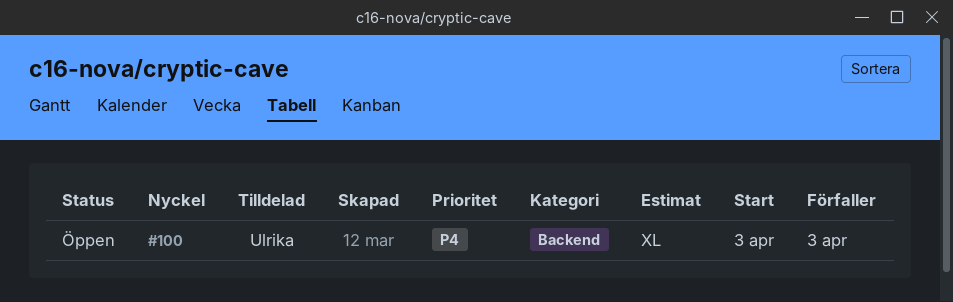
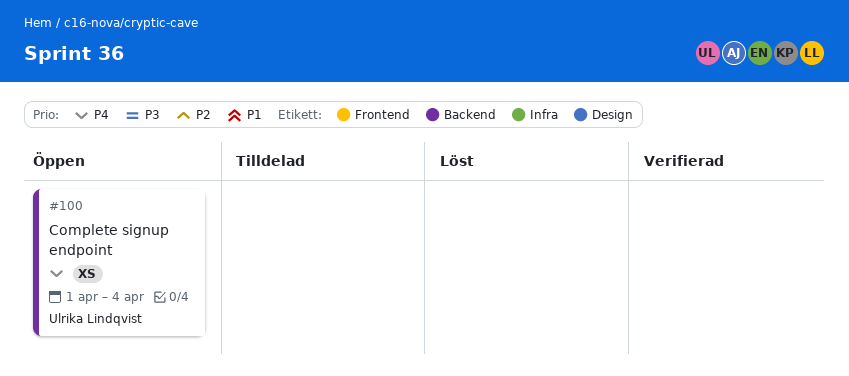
#100, estimate: XL -> XS
#100, start: Apr 3 -> Apr 1
#100, due: Apr 3 -> Apr 4

